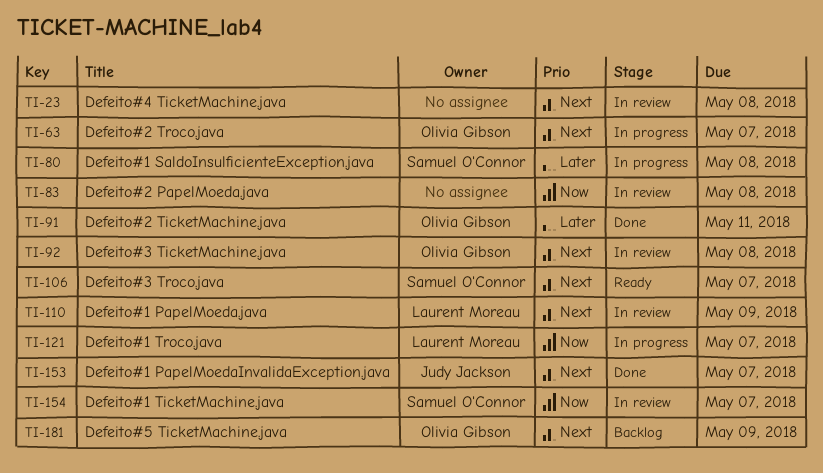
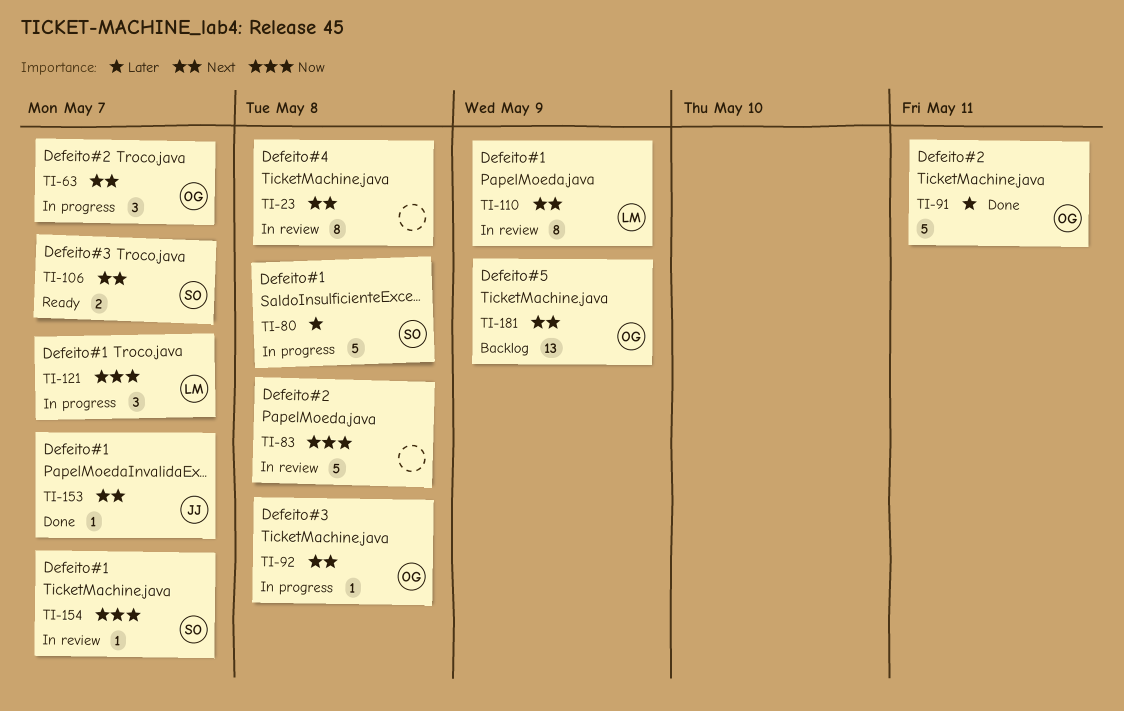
TI-92, status: In review -> In progress

